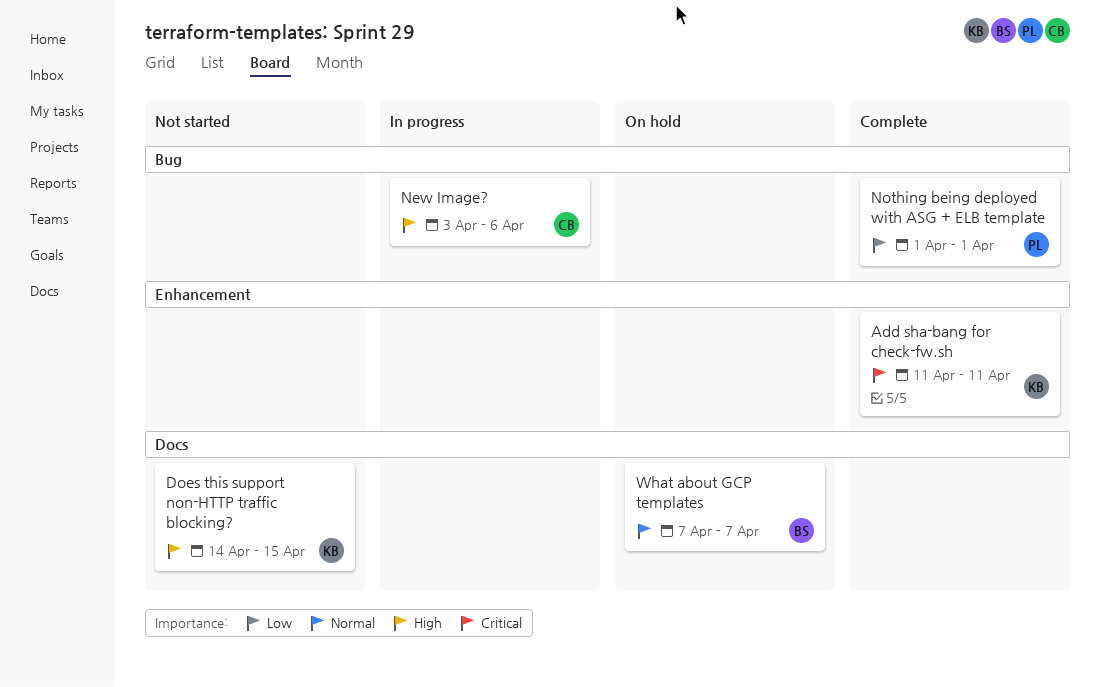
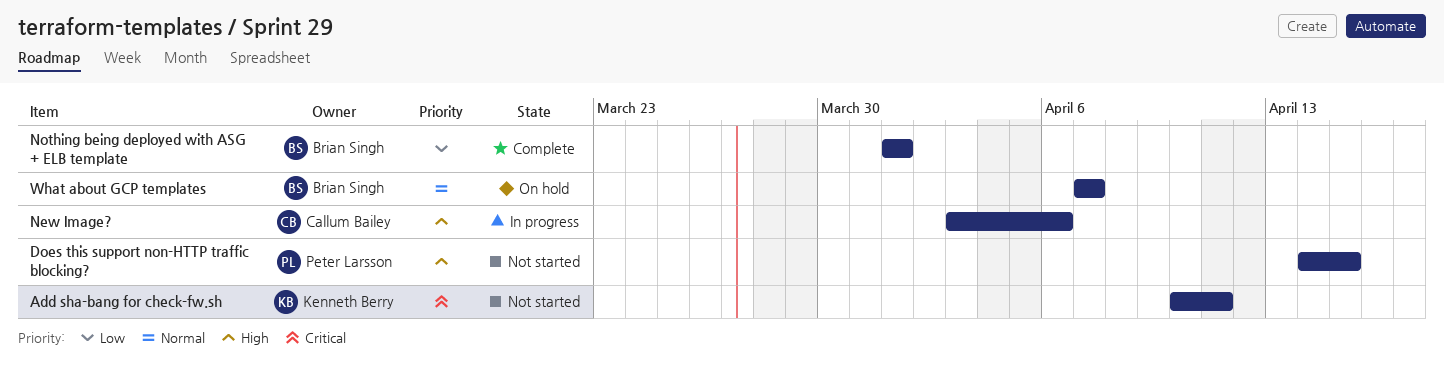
Add sha-bang for check-fw.sh, status: Complete -> Not started
Add sha-bang for check-fw.sh, start: Apr 11 -> Apr 10
Does this support non-HTTP traffic blocking?, owner: Kenneth Berry -> Peter Larsson
Nothing being deployed with ASG + ELB template, owner: Peter Larsson -> Brian Singh

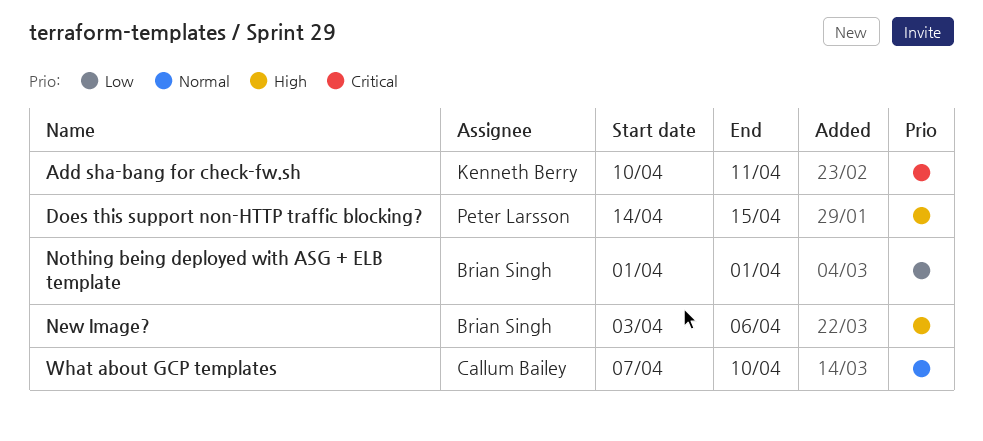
New Image?, owner: Callum Bailey -> Brian Singh
What about GCP templates, owner: Brian Singh -> Callum Bailey
What about GCP templates, due: Apr 7 -> Apr 10

